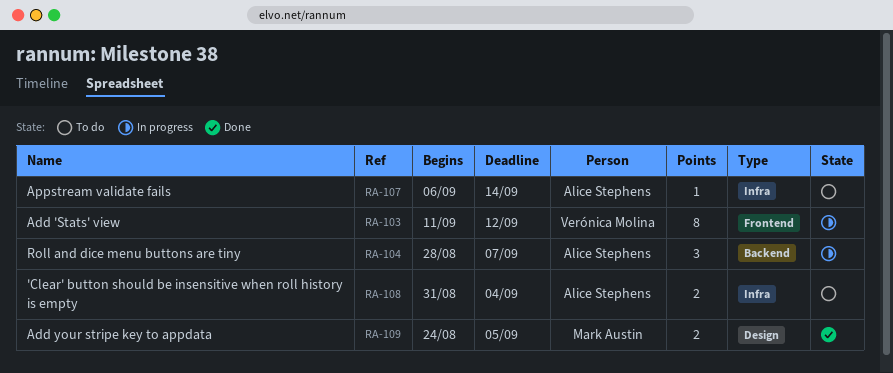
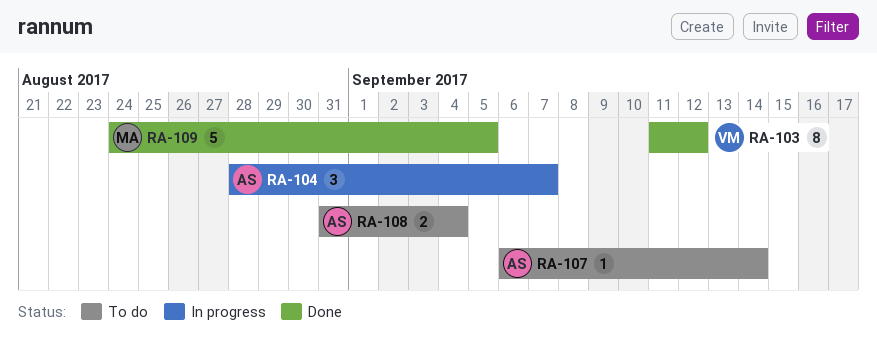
RA-103, status: In progress -> Done
RA-109, estimate: 2 -> 5

